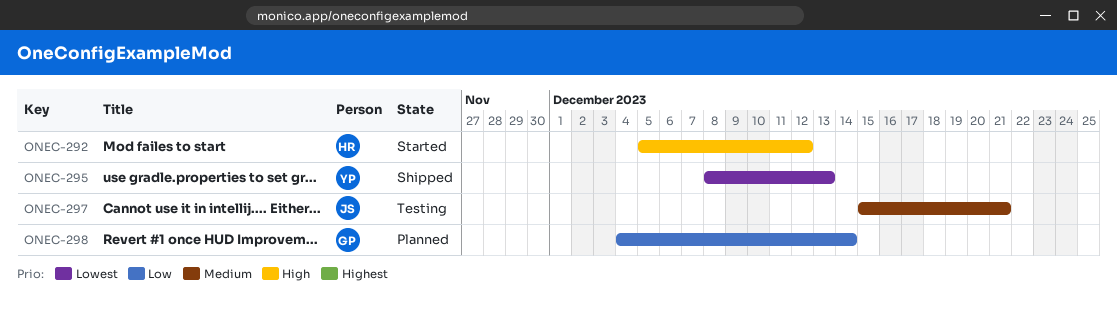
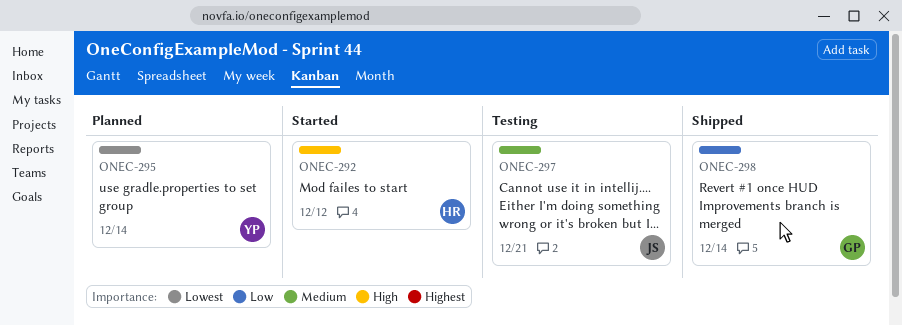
ONEC-295, status: Shipped -> Planned
ONEC-295, due: Dec 13 -> Dec 14
ONEC-298, status: Planned -> Shipped

